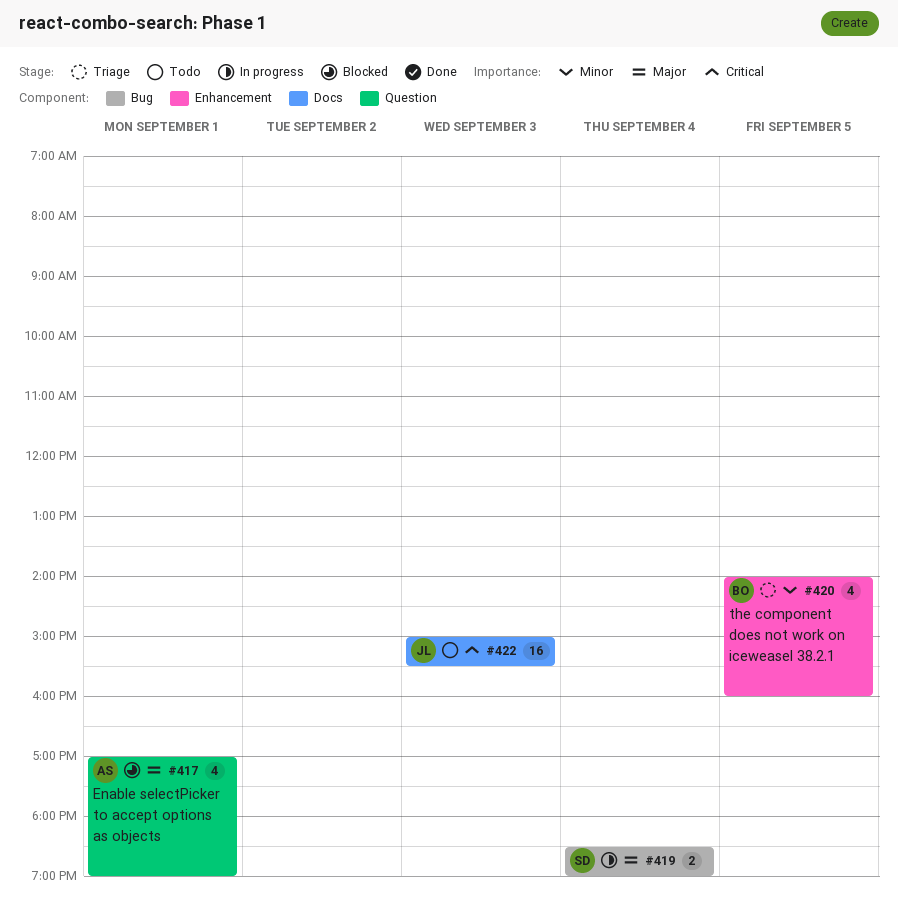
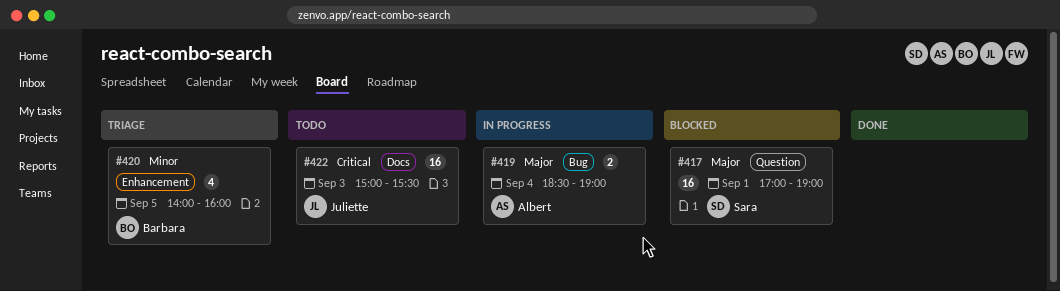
#417, owner: Albert -> Sara
#417, estimate: 4 -> 16
#419, owner: Sara -> Albert

